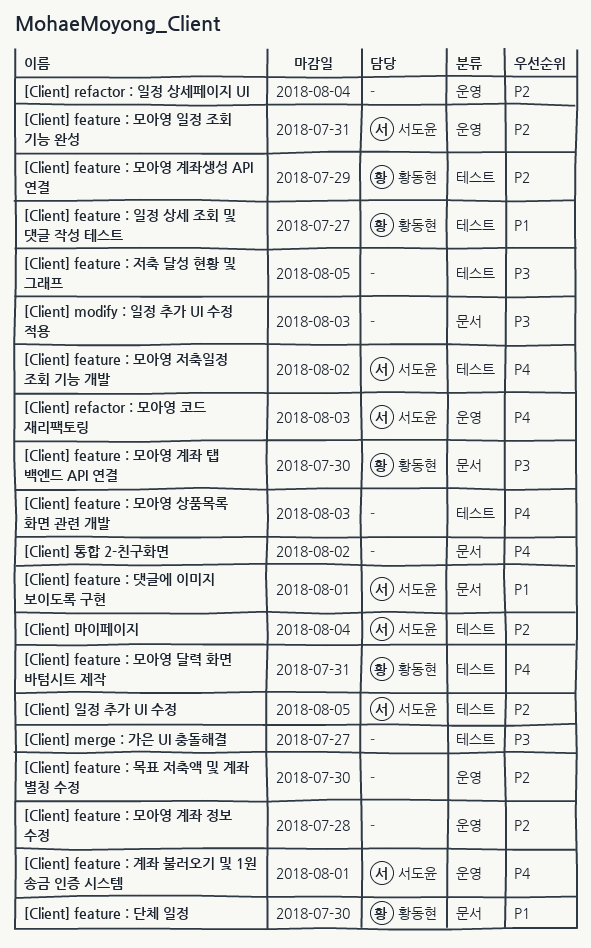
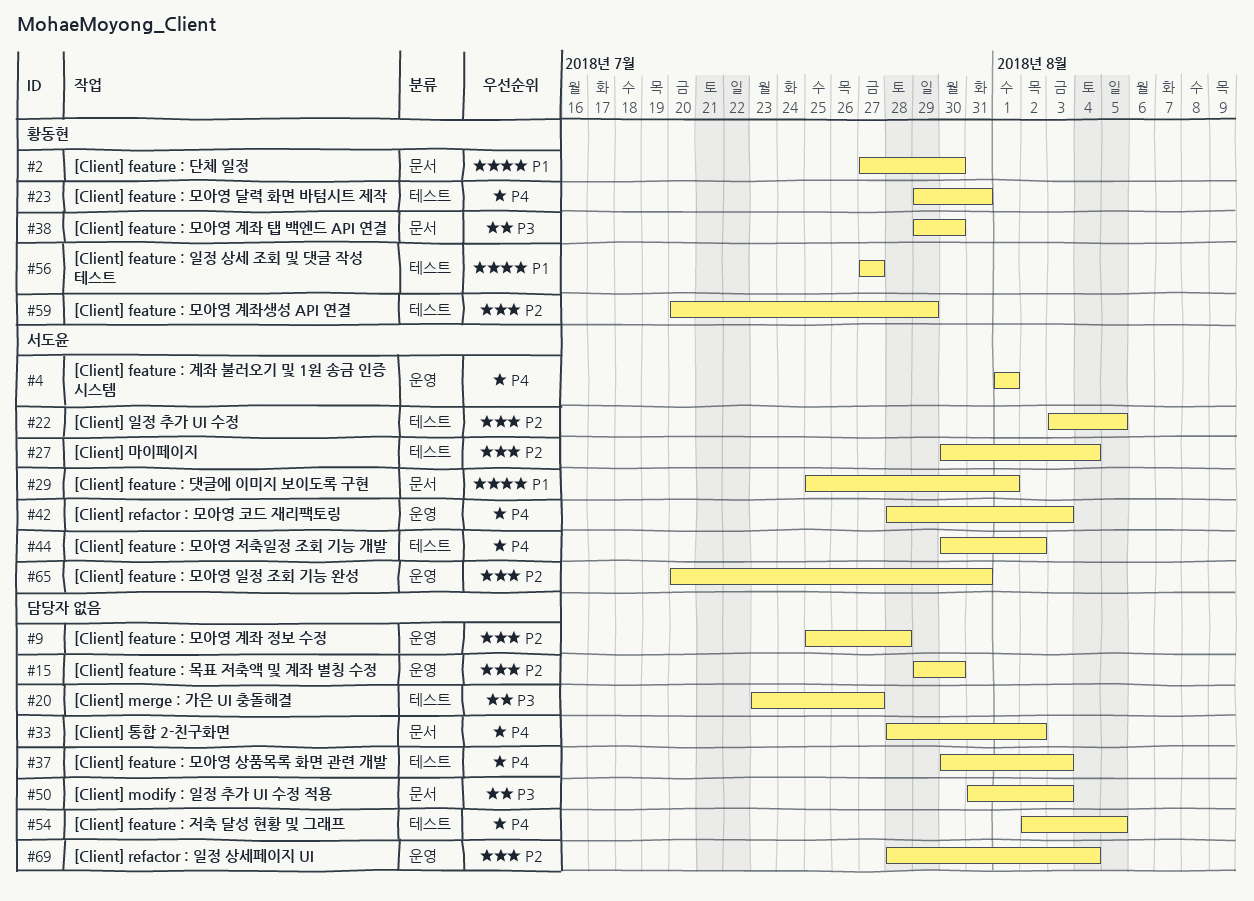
[Client] feature : 저축 달성 현황 및 그래프, priority: P3 -> P4

